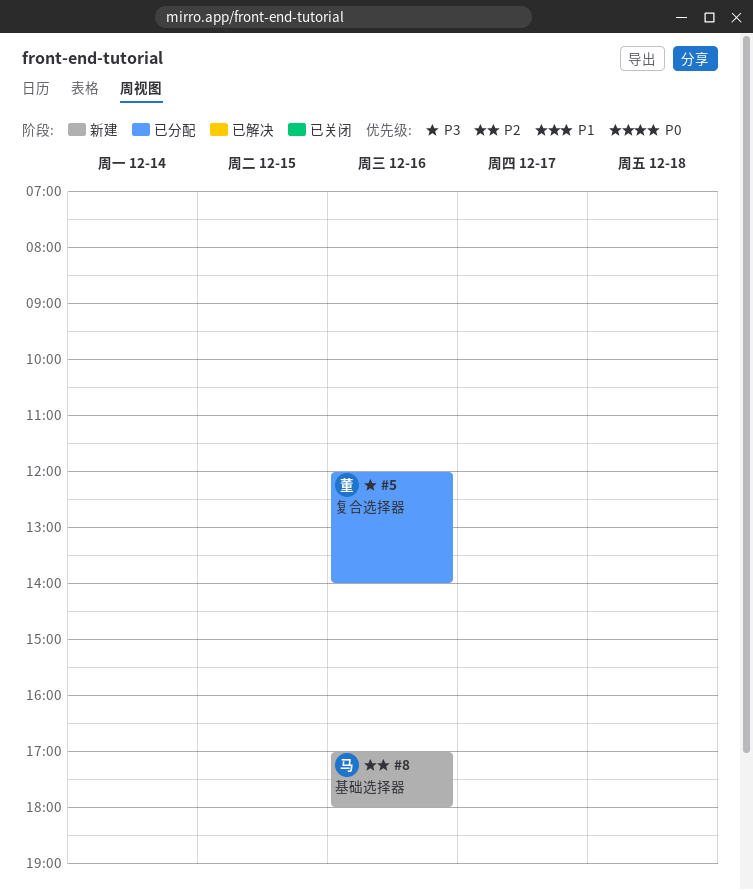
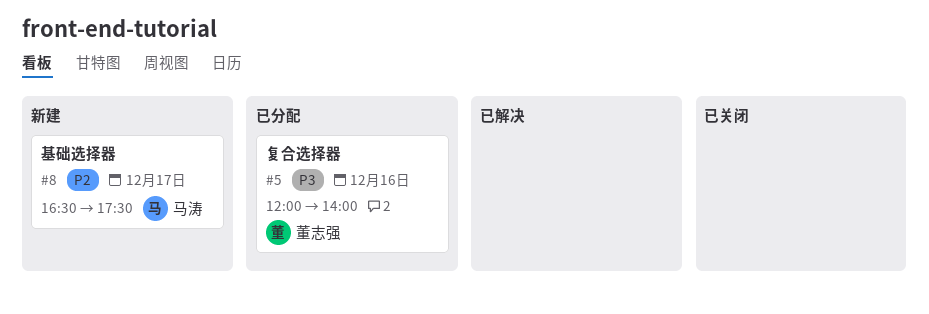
#8, day: Dec 16 -> Dec 17
#8, begins: 17:00 -> 16:30
#8, ends: 18:00 -> 17:30

